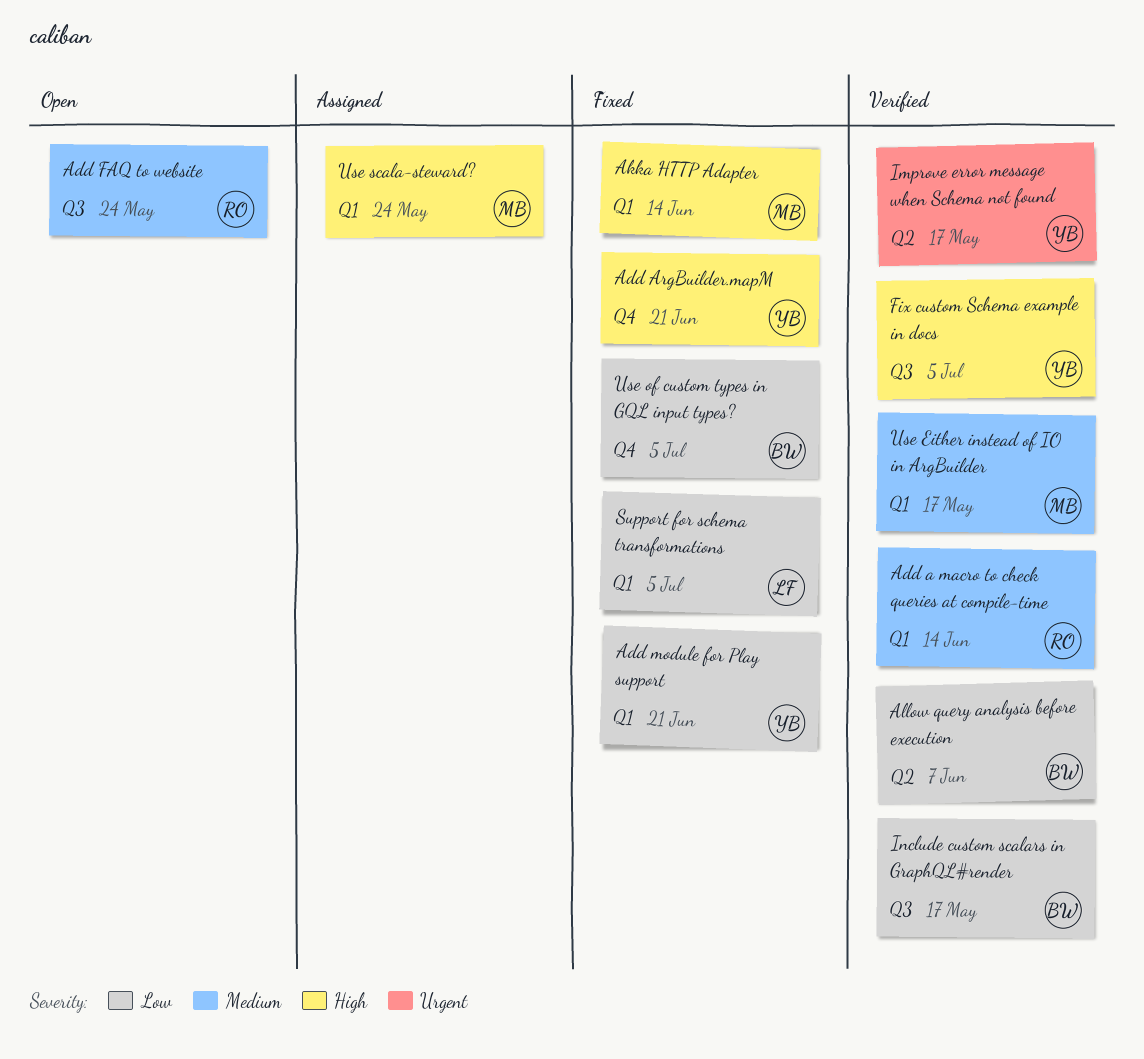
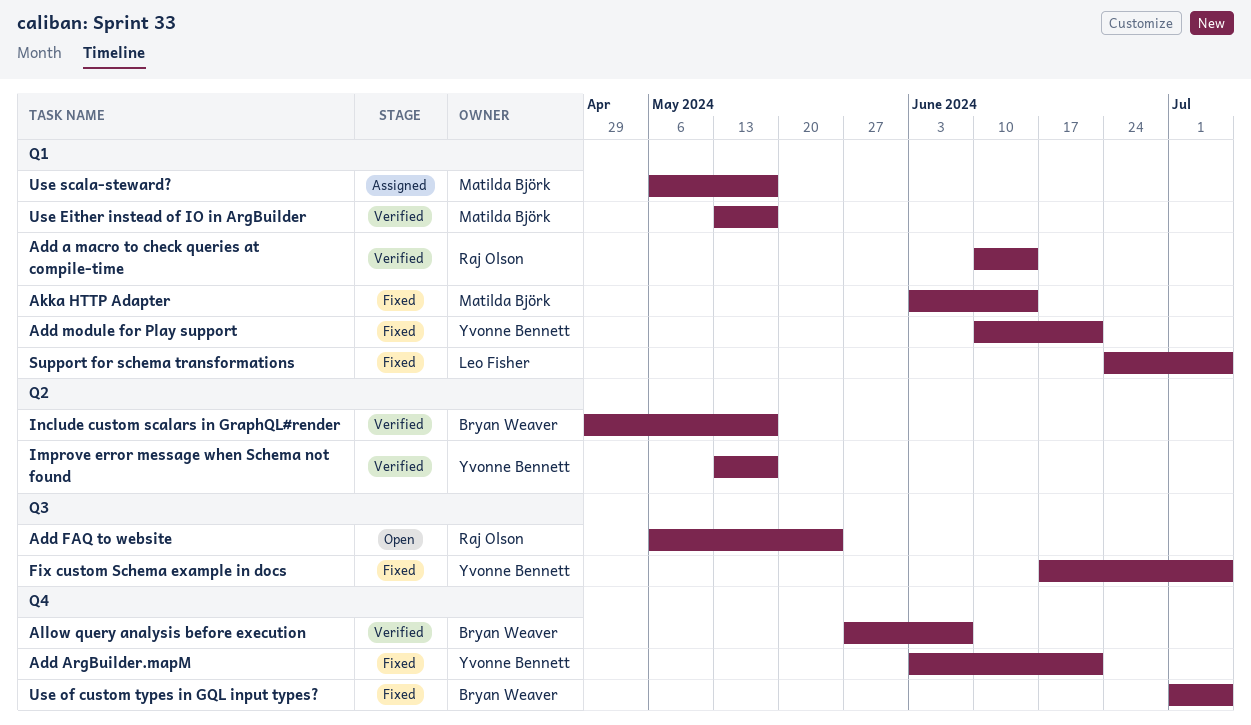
Allow query analysis before execution, label: Q2 -> Q4
Fix custom Schema example in docs, status: Verified -> Fixed
Include custom scalars in GraphQL#render, label: Q3 -> Q2
Use scala-steward?, due: May 24 -> May 17

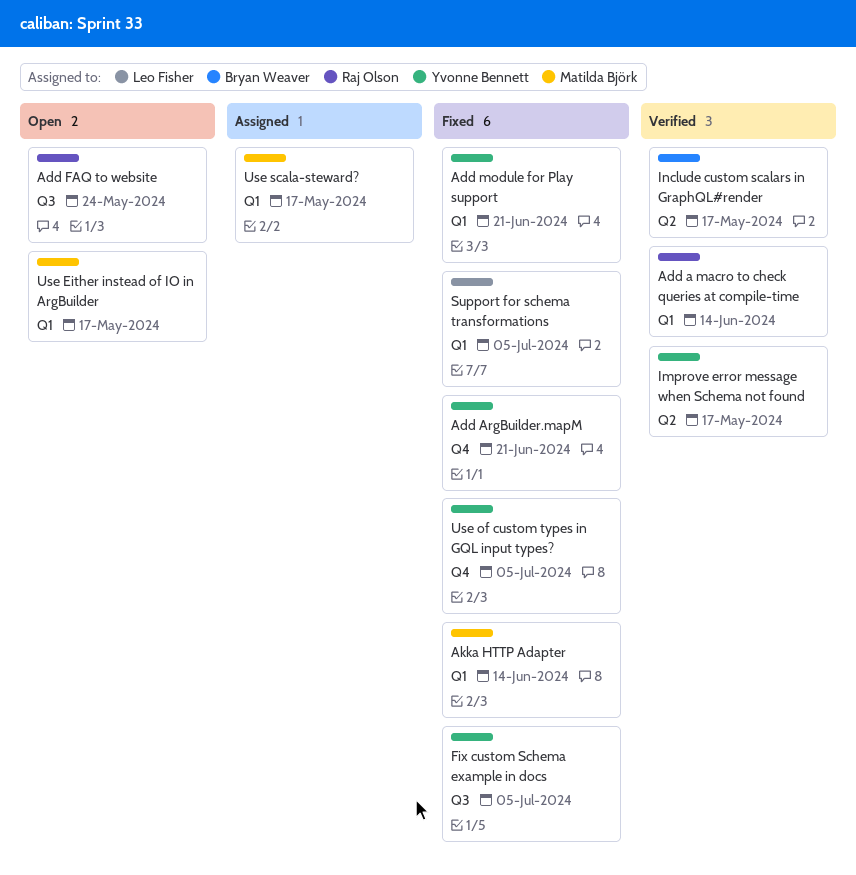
Allow query analysis before execution: present -> none
Use Either instead of IO in ArgBuilder, status: Verified -> Open
Use of custom types in GQL input types?, owner: Bryan Weaver -> Yvonne Bennett

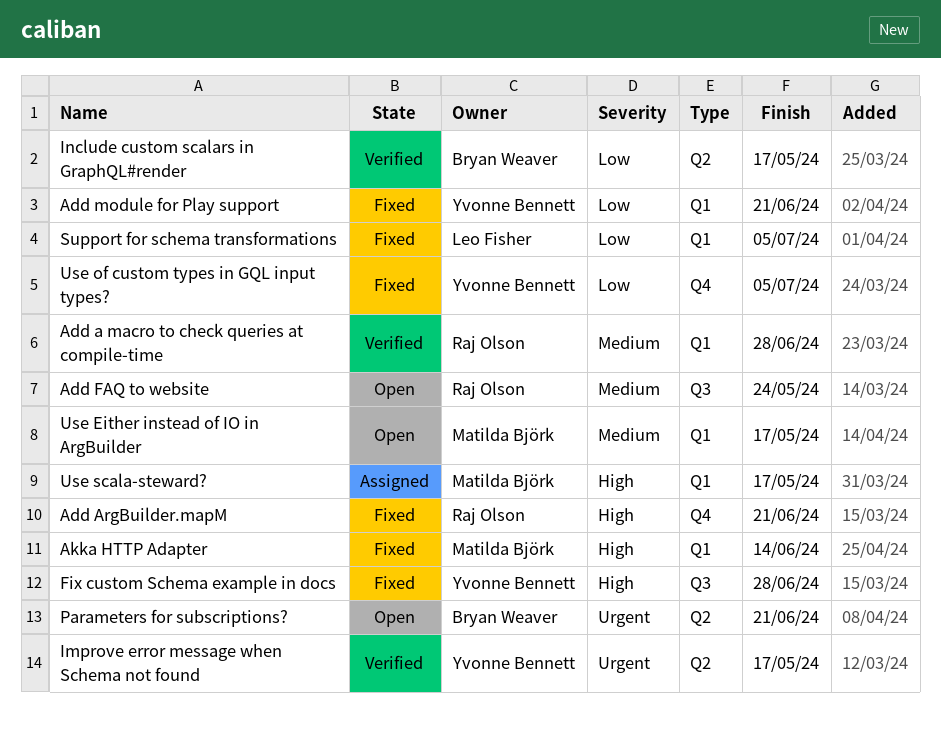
Add a macro to check queries at compile-time, due: Jun 14 -> Jun 28
Add ArgBuilder.mapM, owner: Yvonne Bennett -> Raj Olson
Fix custom Schema example in docs, due: Jul 5 -> Jun 28
Parameters for subscriptions?: none -> present

